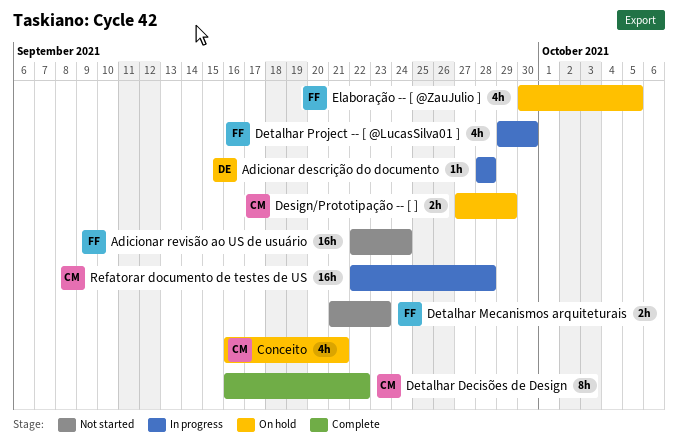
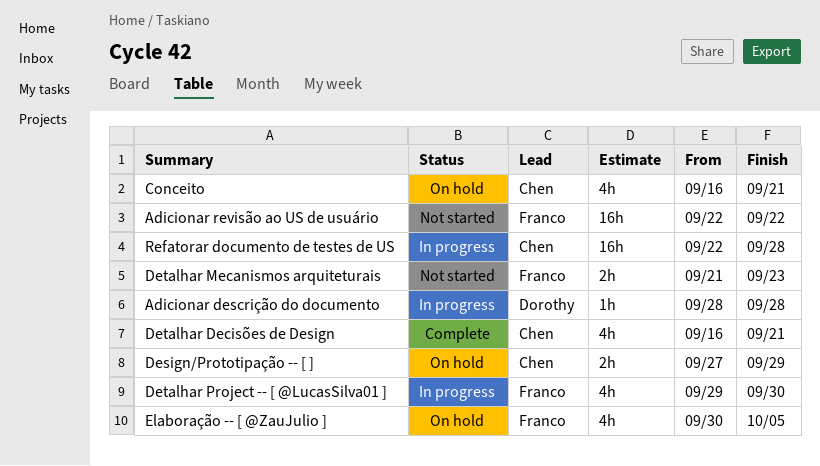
Adicionar revisão ao US de usuário, due: Sep 24 -> Sep 22
Detalhar Decisões de Design, estimate: 8h -> 4h
Detalhar Decisões de Design, due: Sep 22 -> Sep 21

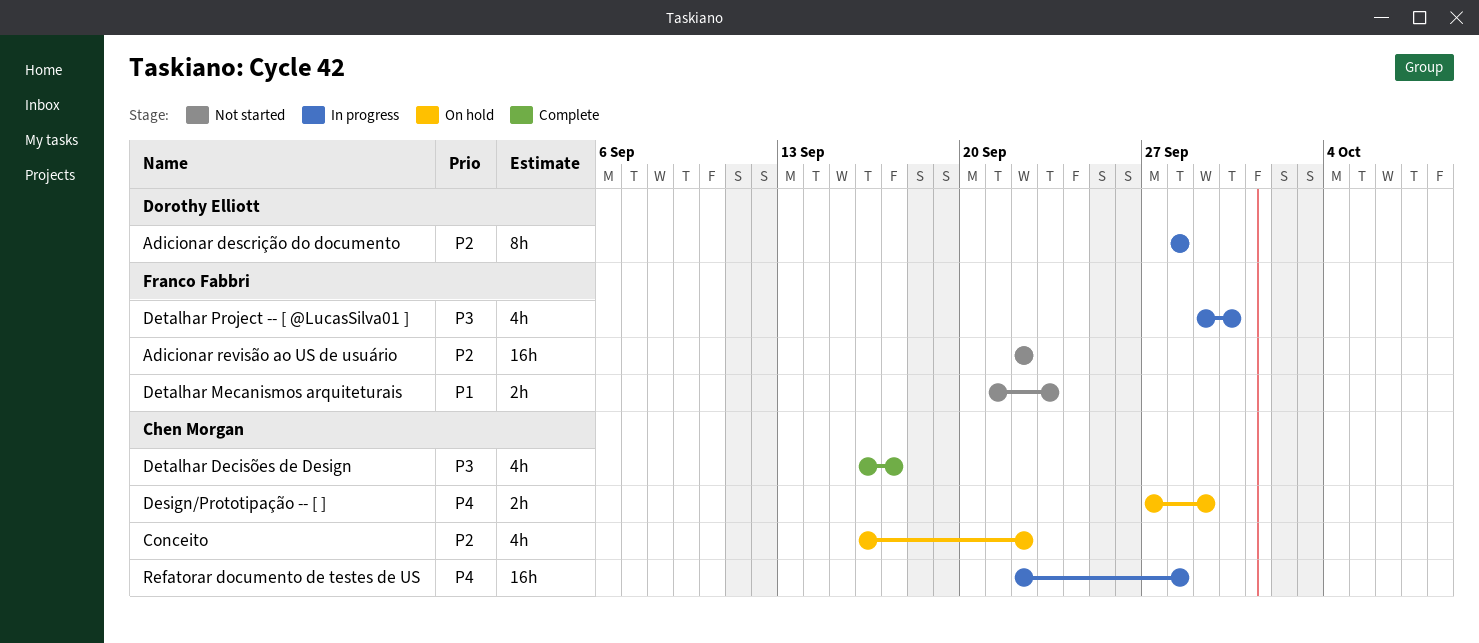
Adicionar descrição do documento, estimate: 1h -> 8h
Conceito, due: Sep 21 -> Sep 22
Detalhar Decisões de Design, due: Sep 21 -> Sep 17
Elaboração -- [ @ZauJulio ]: present -> none

